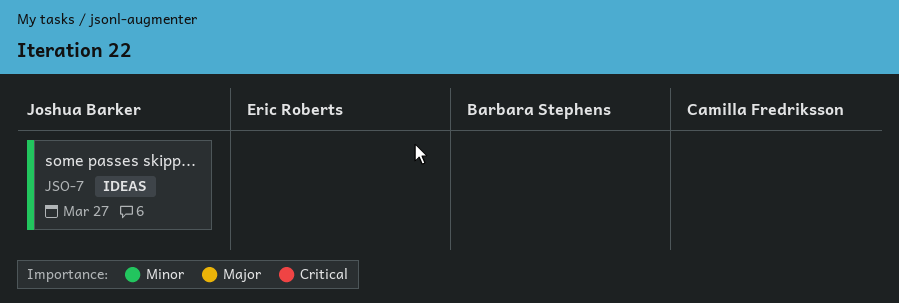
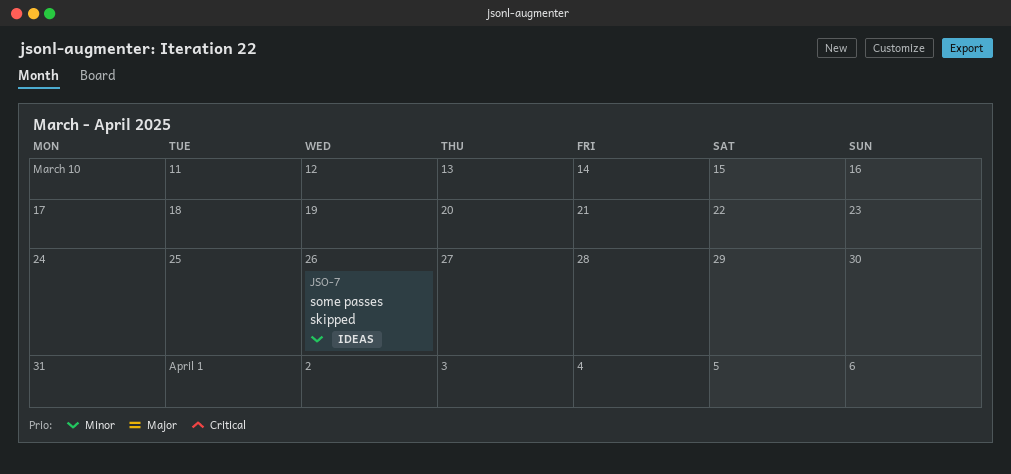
JSO-7, due: Mar 27 -> Mar 26

